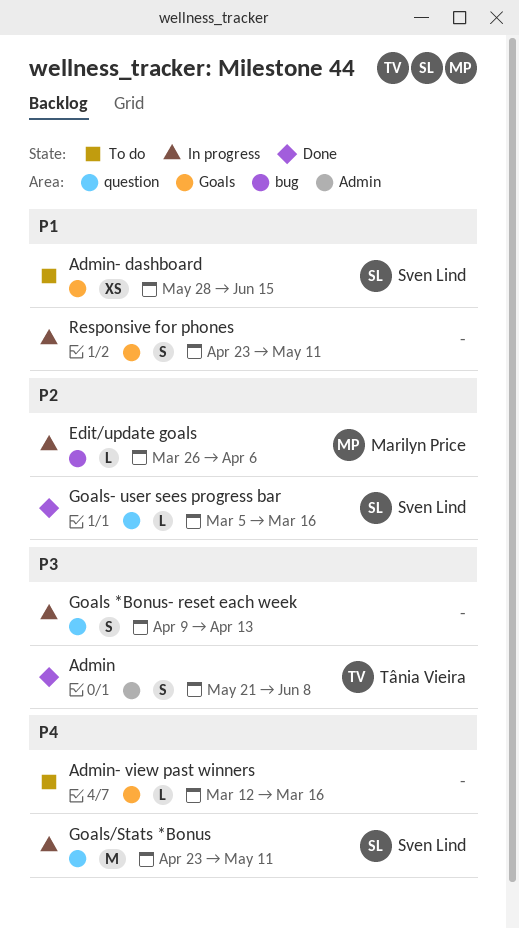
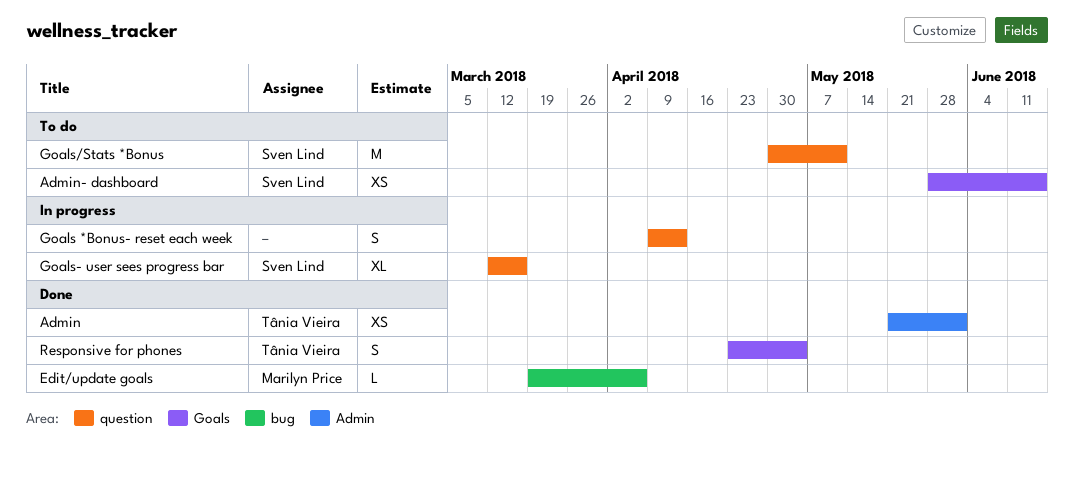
Admin, estimate: S -> XS
Admin, due: Jun 8 -> Jun 1
Admin- view past winners: present -> none
Edit/update goals, status: In progress -> Done
Edit/update goals, start: Mar 26 -> Mar 19
Goals- user sees progress bar, status: Done -> In progress
Goals- user sees progress bar, estimate: L -> XL
Goals- user sees progress bar, start: Mar 5 -> Mar 12
Goals/Stats *Bonus, status: In progress -> To do
Goals/Stats *Bonus, start: Apr 23 -> Apr 30
Responsive for phones, status: In progress -> Done
Responsive for phones, owner: none -> Tânia Vieira
Responsive for phones, due: May 11 -> May 4

